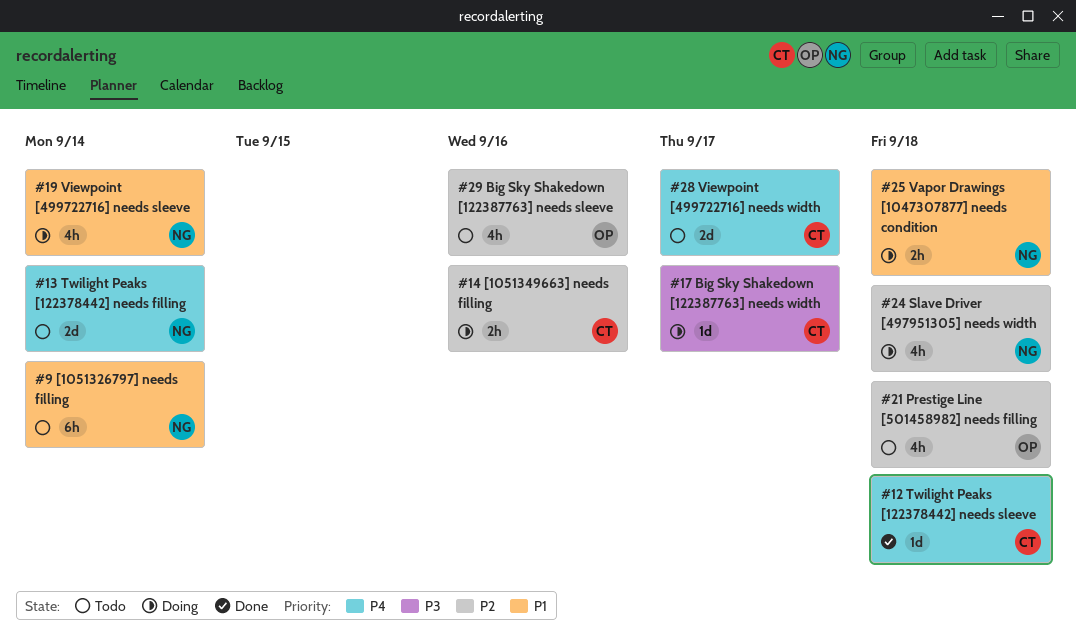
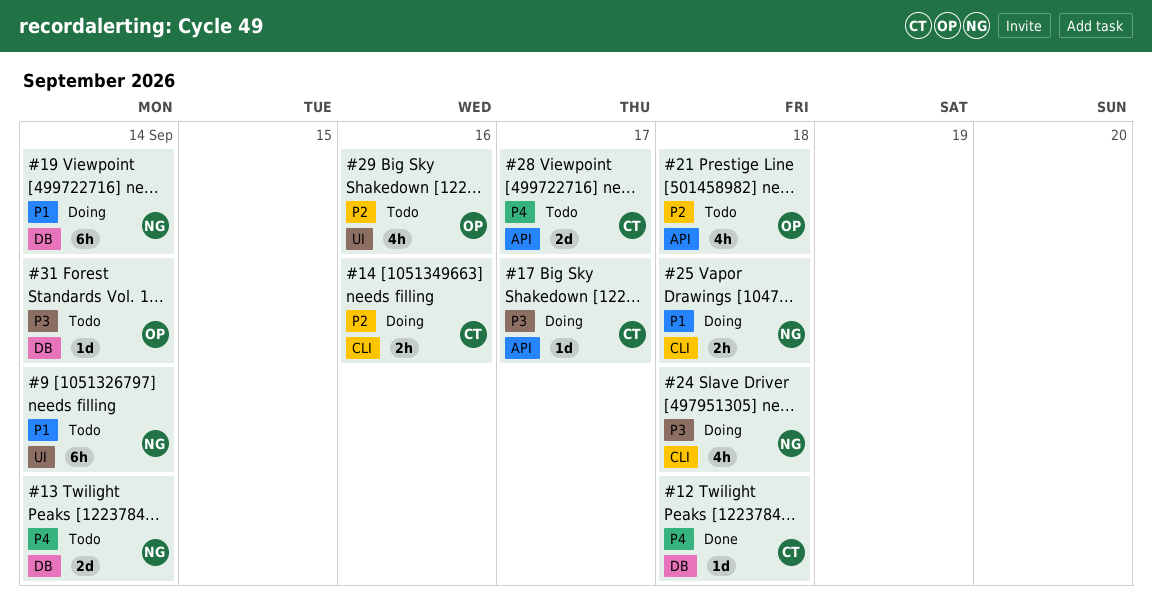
#19, estimate: 4h -> 6h
#24, priority: P2 -> P3
#31: none -> present

